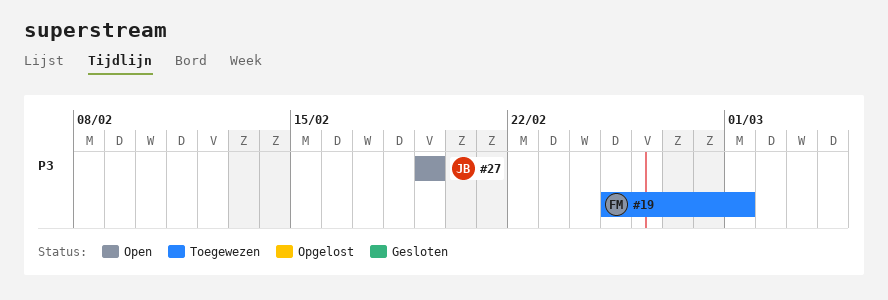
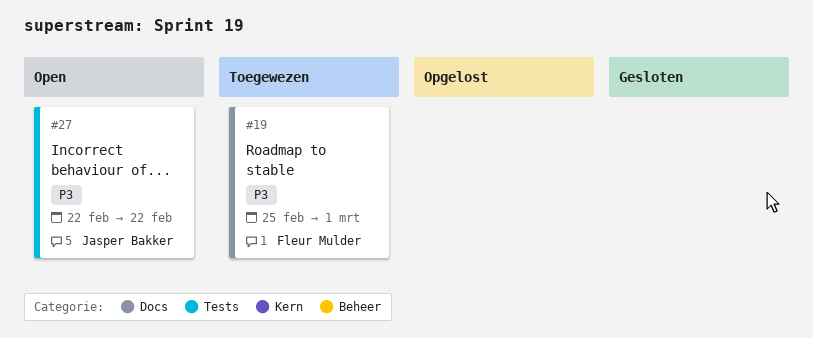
#27, start: Feb 19 -> Feb 22
#27, due: Feb 19 -> Feb 22

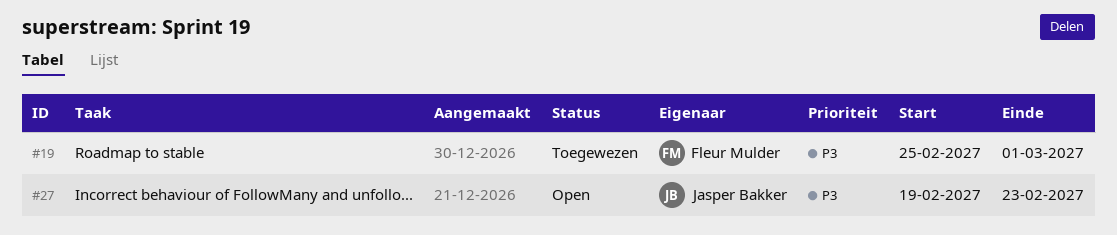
#27, start: Feb 22 -> Feb 19
#27, due: Feb 22 -> Feb 23

